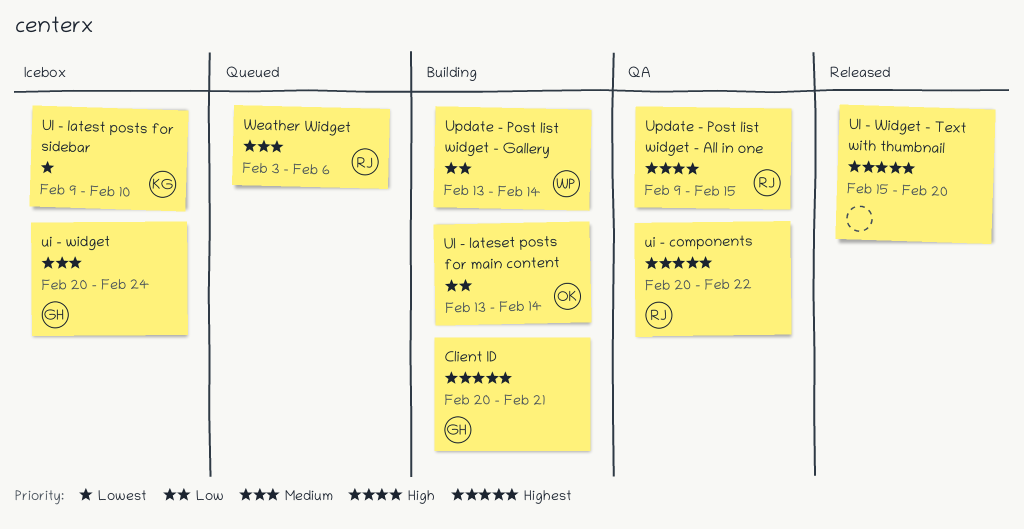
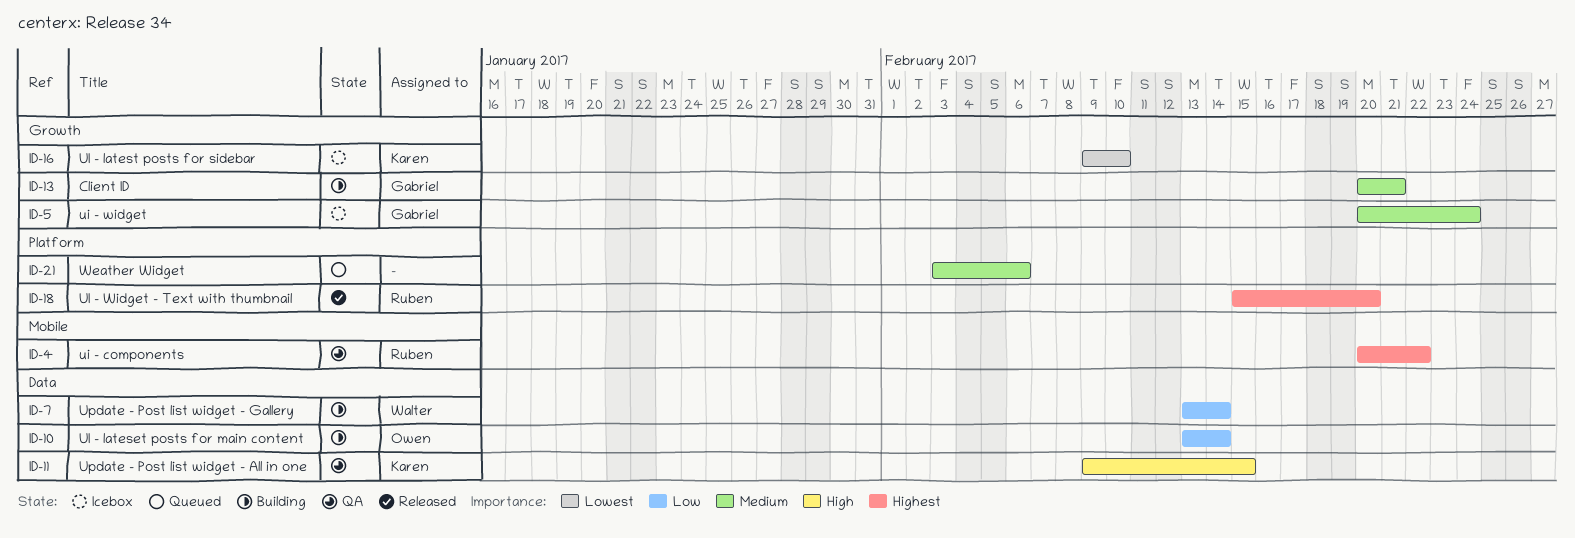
Client ID, priority: Highest -> Medium
UI - Widget - Text with thumbnail, owner: none -> Ruben
Update - Post list widget - All in one, owner: Ruben -> Karen
Weather Widget, owner: Ruben -> none

